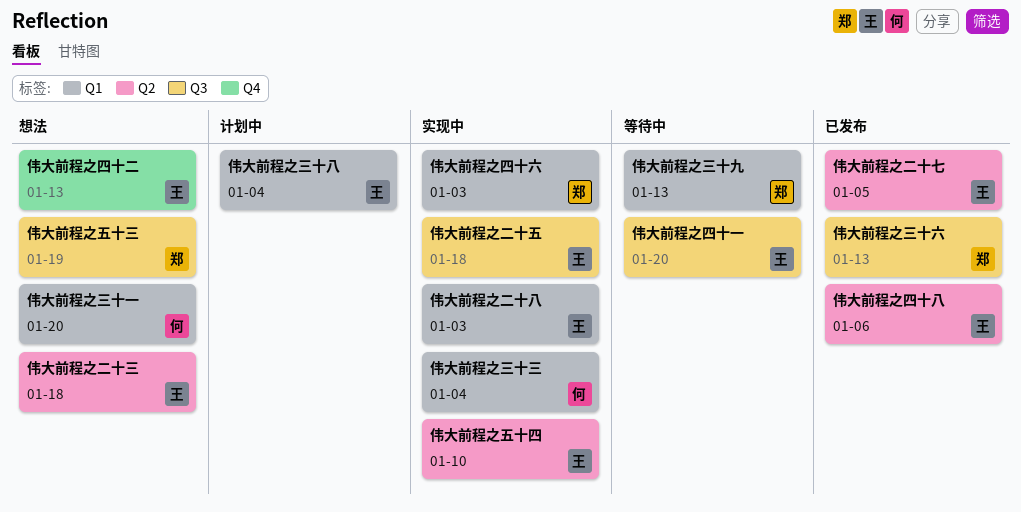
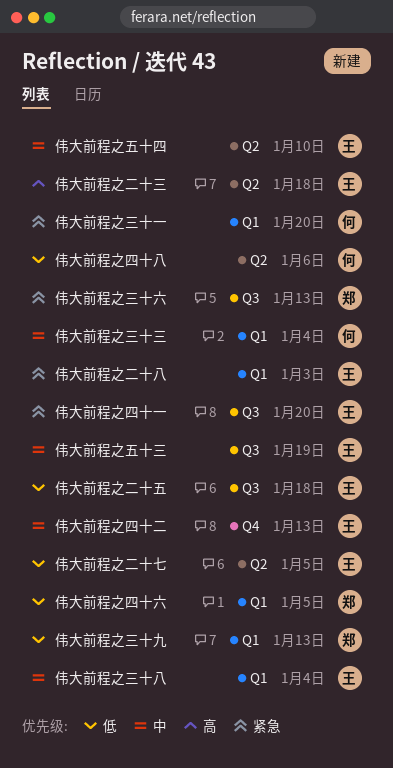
伟大前程之五十三, owner: 郑 -> 王
伟大前程之四十八, owner: 王 -> 何
伟大前程之四十六, due: Jan 3 -> Jan 5

